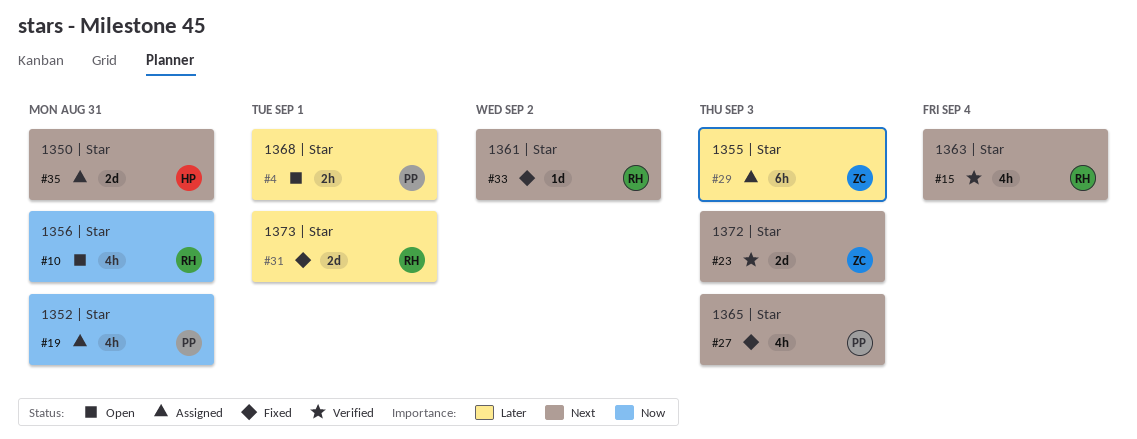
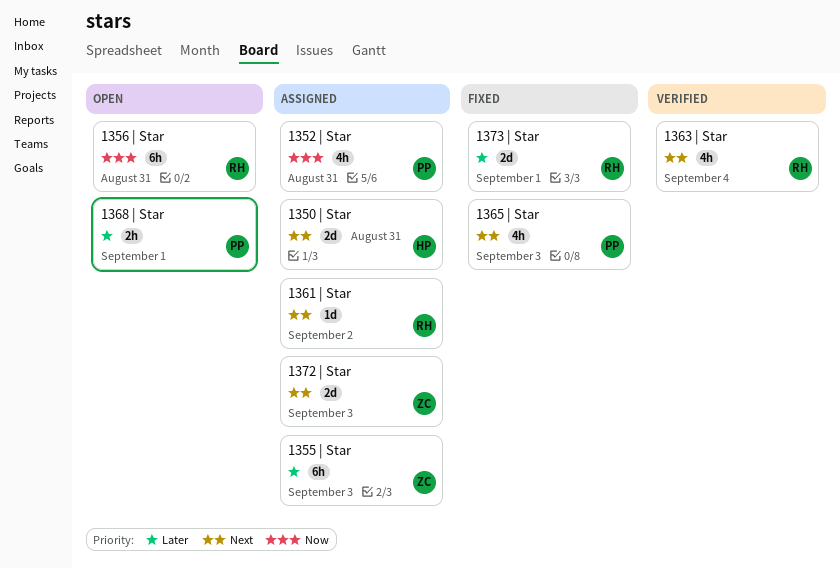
1356 | Star, estimate: 4h -> 6h
1361 | Star, status: Fixed -> Assigned
1372 | Star, status: Verified -> Assigned

